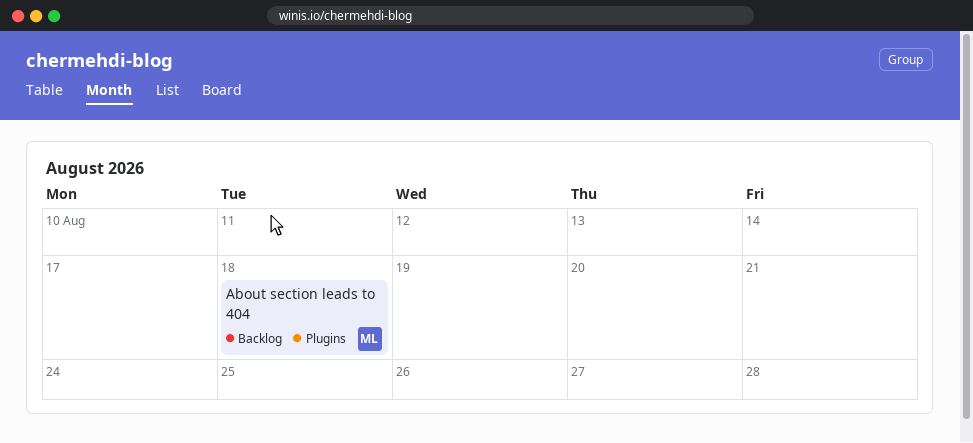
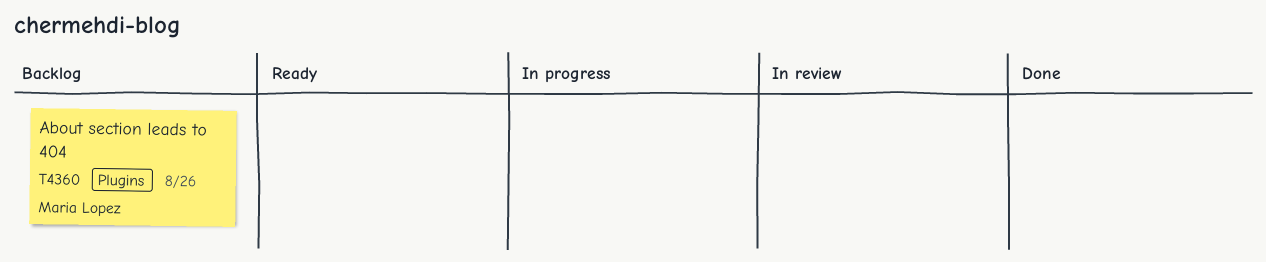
About section leads to 404, due: Aug 18 -> Aug 26

